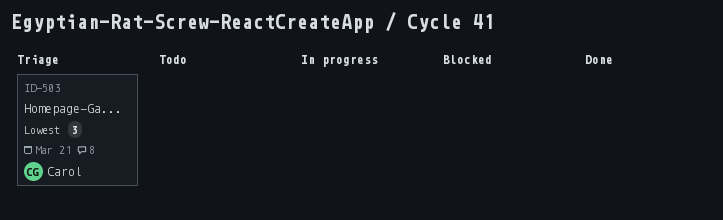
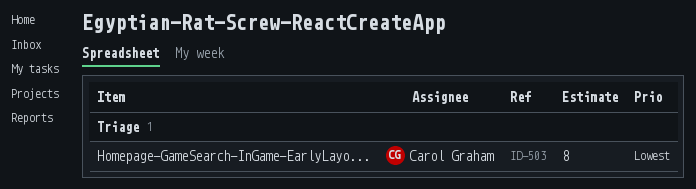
ID-503, estimate: 3 -> 8

